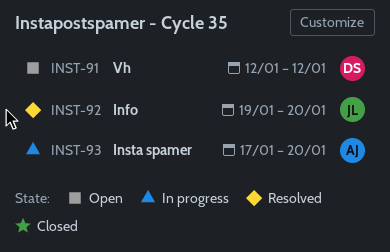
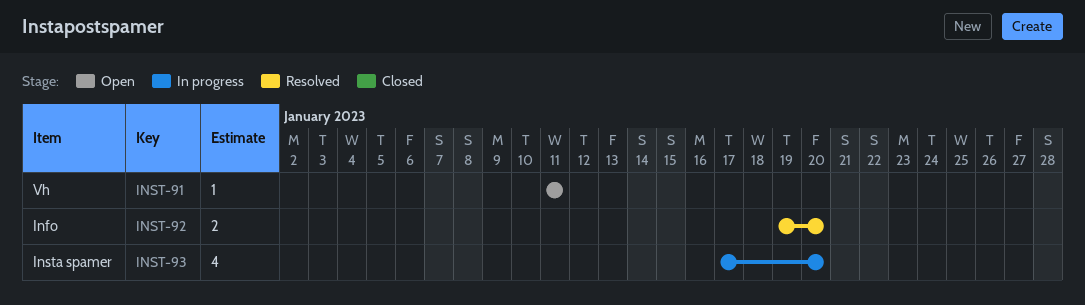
INST-91, start: Jan 12 -> Jan 11
INST-91, due: Jan 12 -> Jan 11

